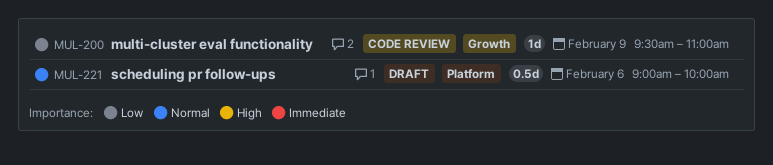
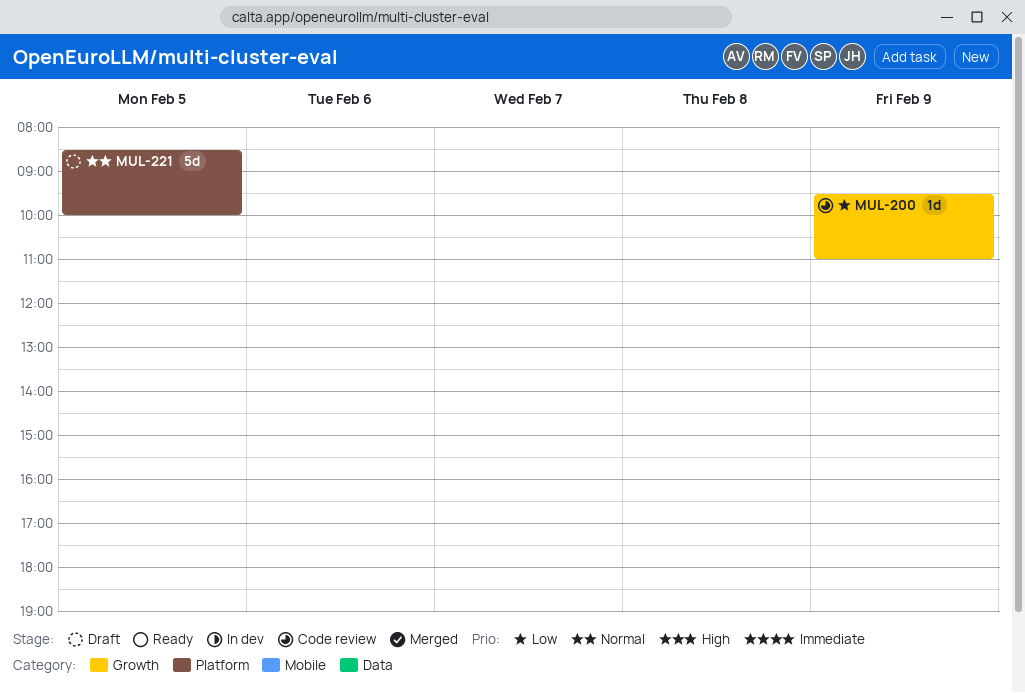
MUL-221, estimate: 0.5d -> 5d
MUL-221, day: Feb 6 -> Feb 5
MUL-221, begins: 09:00 -> 08:30

